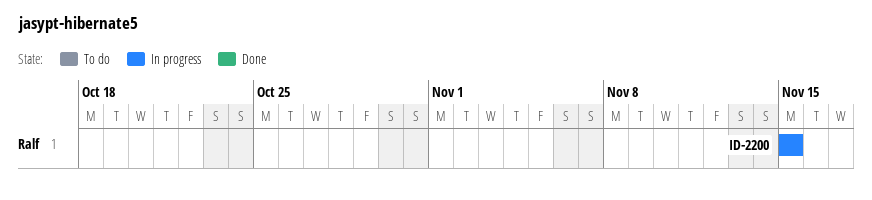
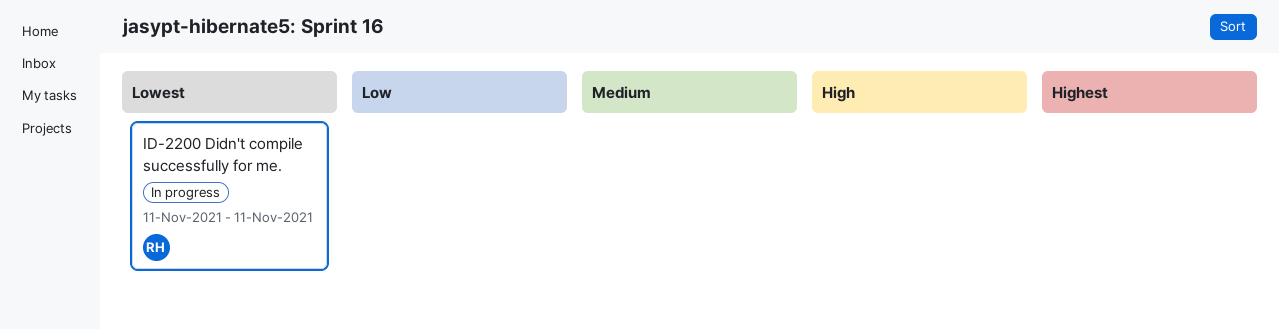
ID-2200, start: Nov 15 -> Nov 11
ID-2200, due: Nov 15 -> Nov 11

